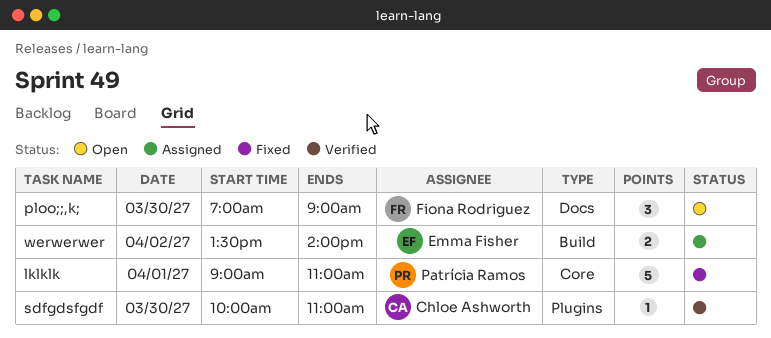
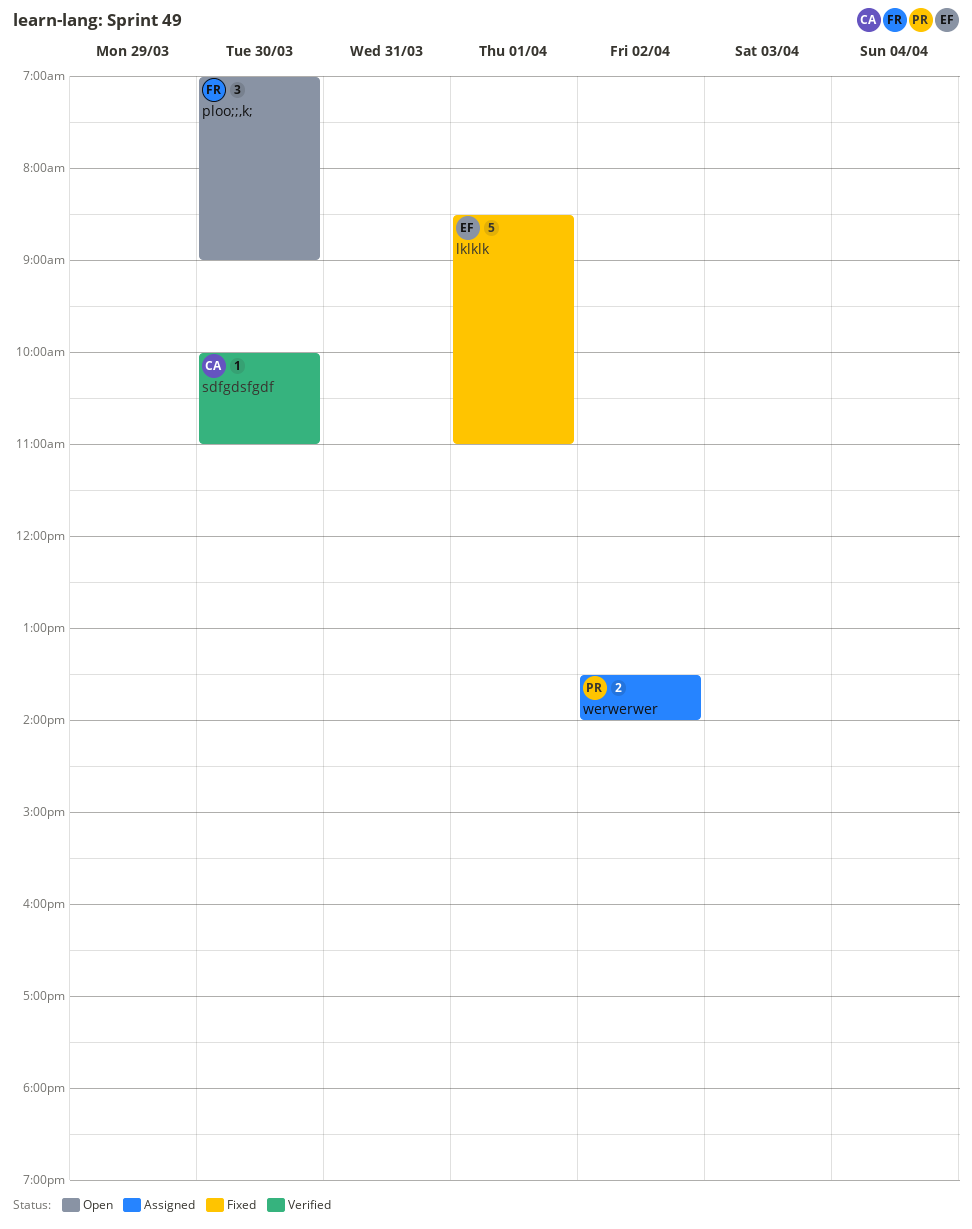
lklklk, owner: Patrícia Ramos -> Emma Fisher
lklklk, begins: 09:00 -> 08:30
werwerwer, owner: Emma Fisher -> Patrícia Ramos

